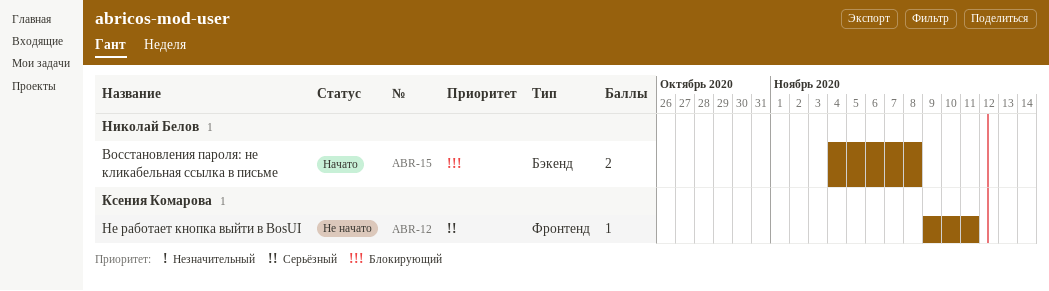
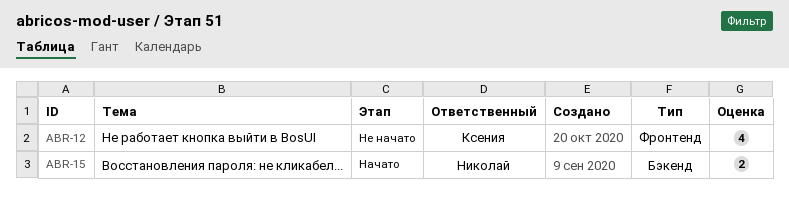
ABR-12, estimate: 1 -> 4

